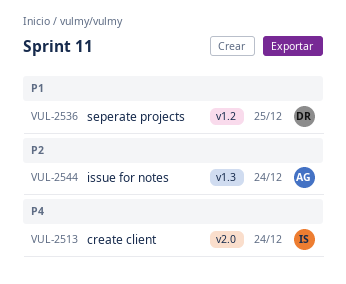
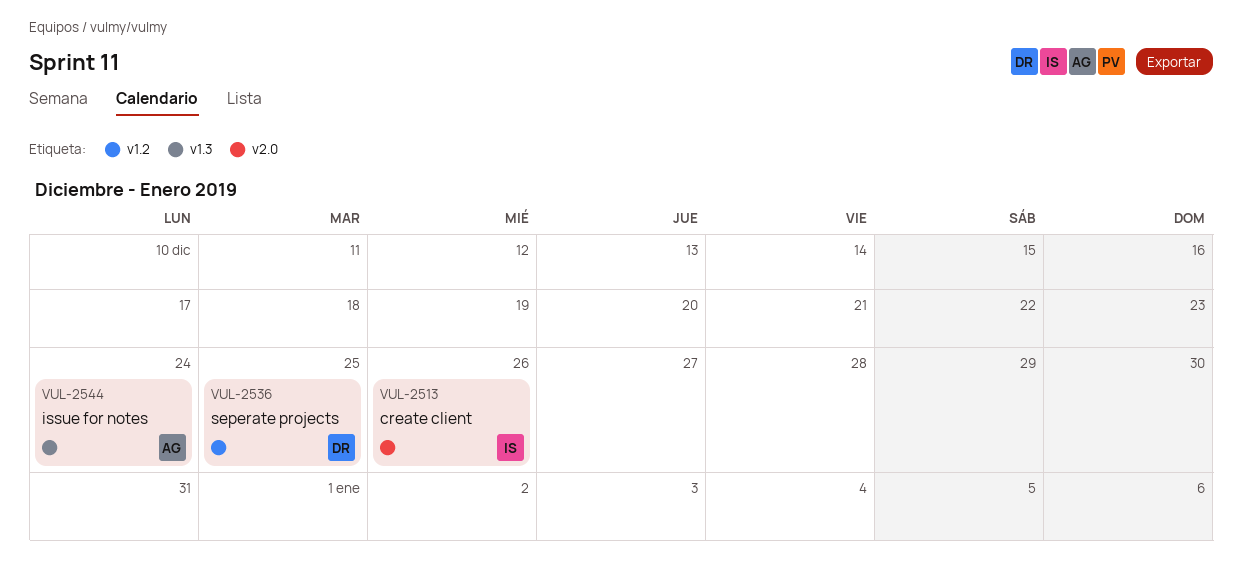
VUL-2513, due: Dec 24 -> Dec 26

